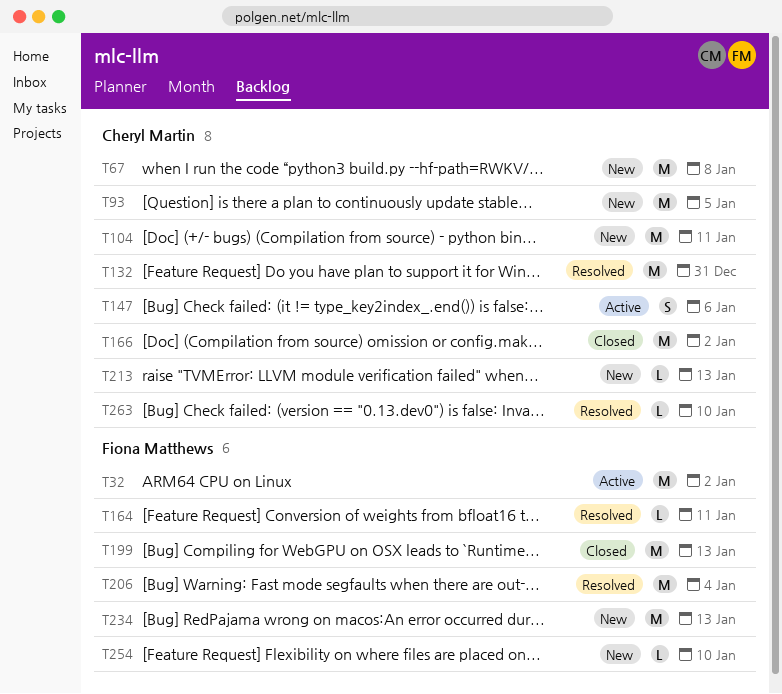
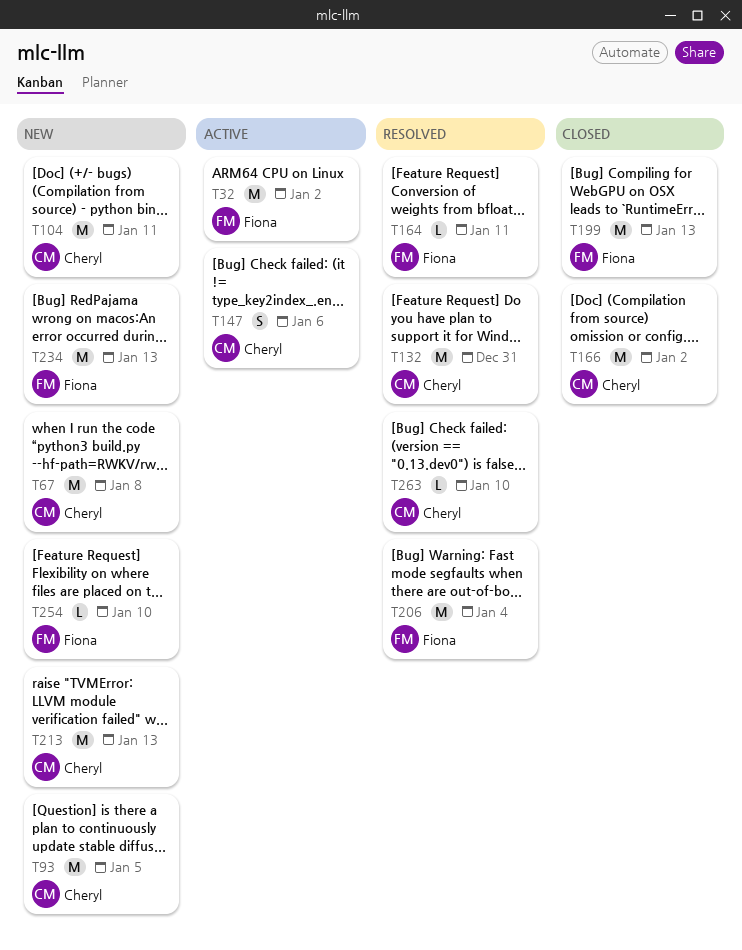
T213, estimate: L -> M

